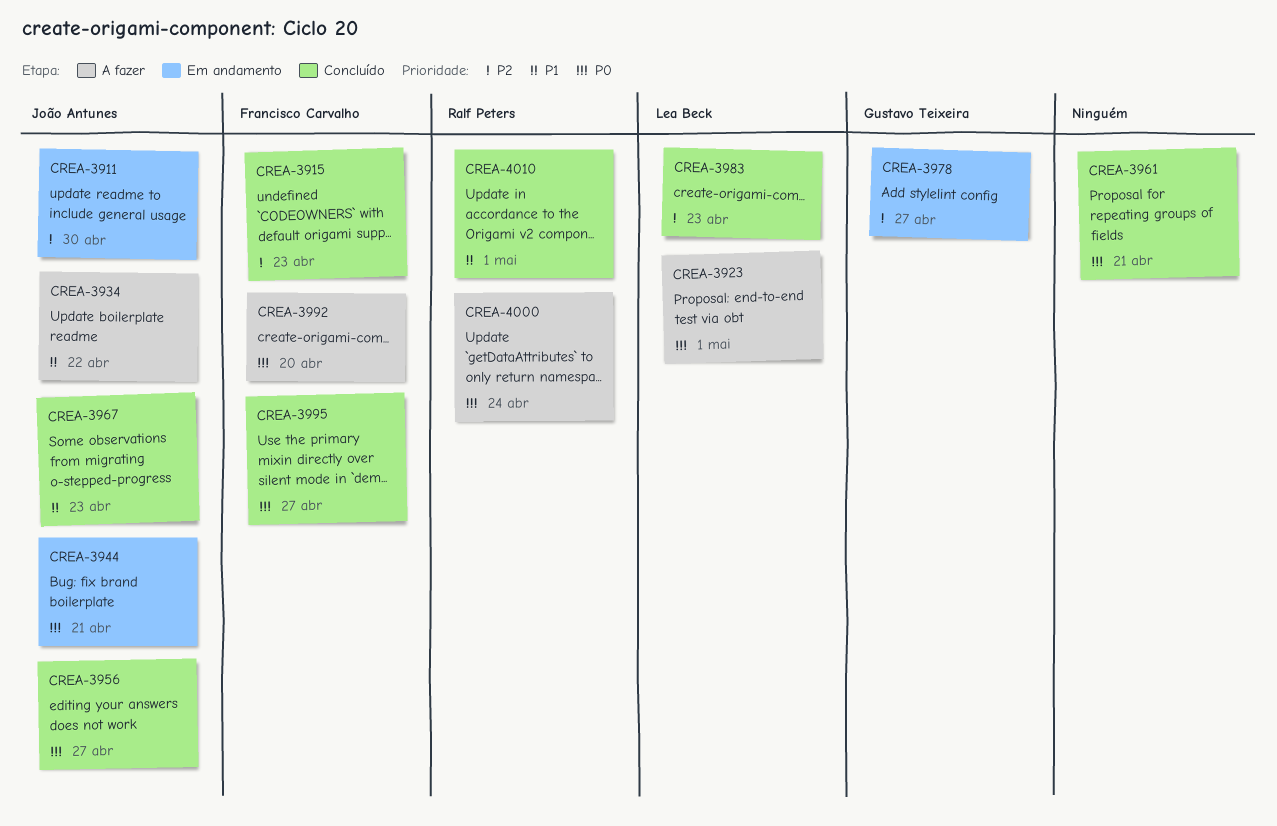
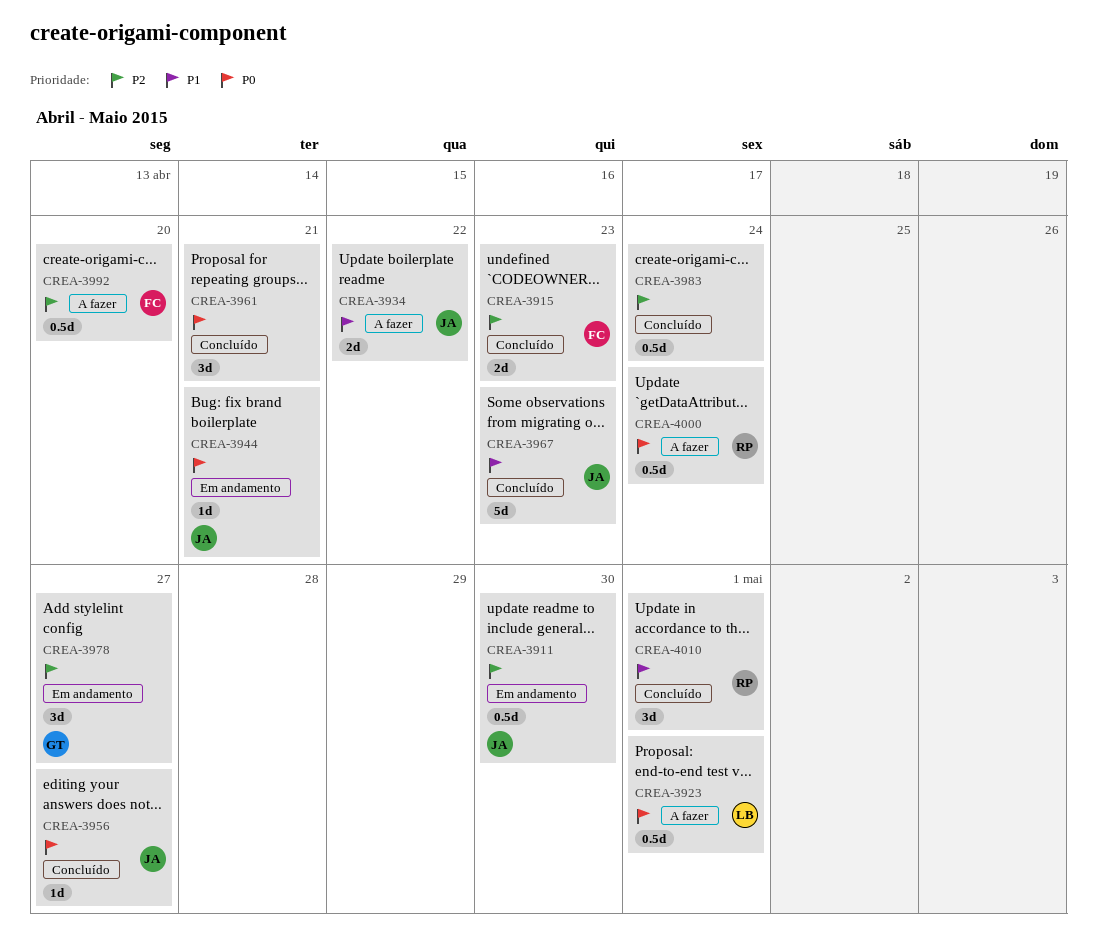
CREA-3983, owner: Lea Beck -> none
CREA-3983, due: Apr 23 -> Apr 24
CREA-3992, priority: P0 -> P2
CREA-3995: present -> none

